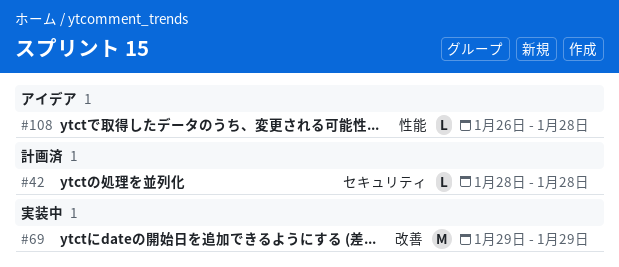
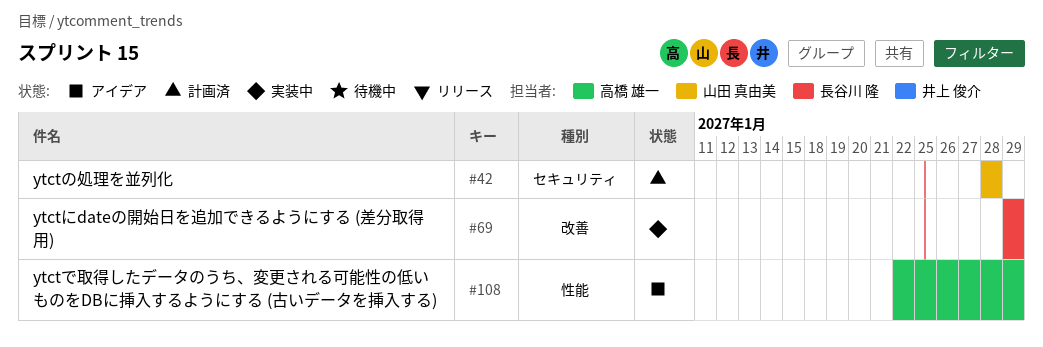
#108, start: Jan 26 -> Jan 22
#108, due: Jan 28 -> Jan 29

